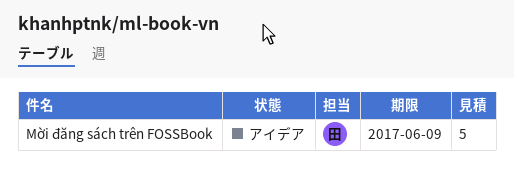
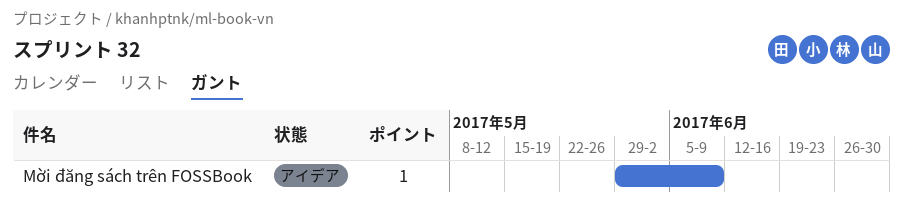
Mời đăng sách trên FOSSBook, estimate: 5 -> 1

